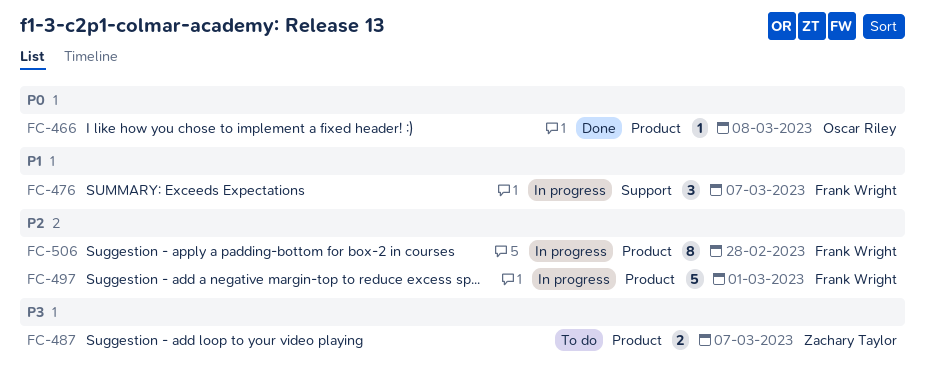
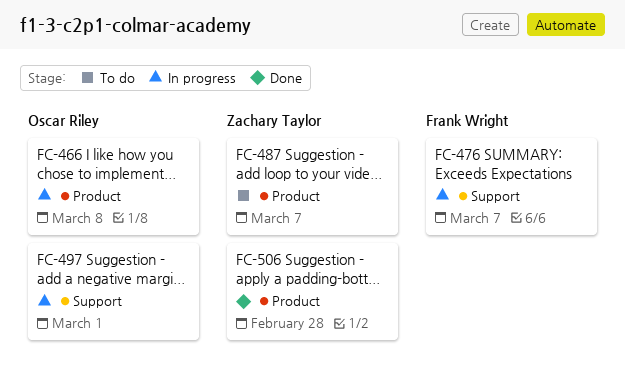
FC-466, status: Done -> In progress
FC-497, owner: Frank Wright -> Oscar Riley
FC-497, label: Product -> Support
FC-506, status: In progress -> Done
FC-506, owner: Frank Wright -> Zachary Taylor

